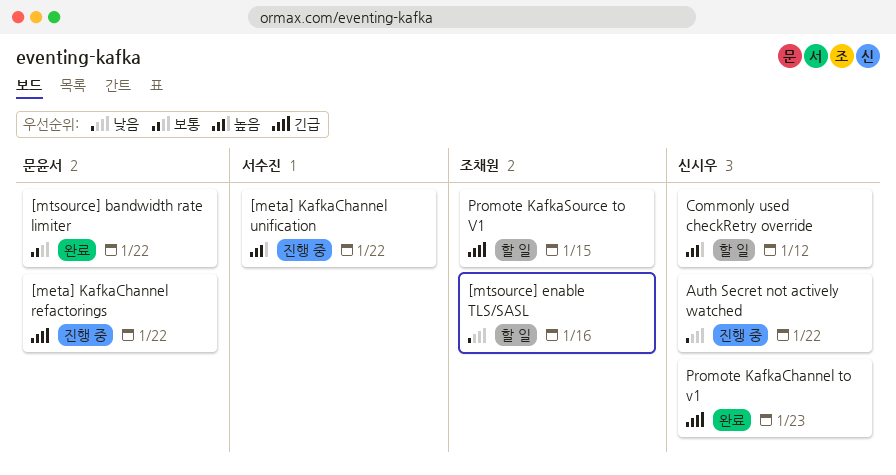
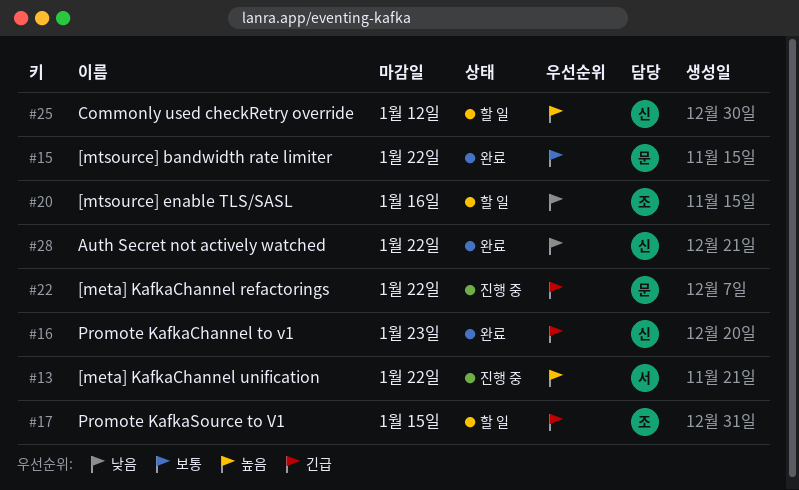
Auth Secret not actively watched, status: 진행 중 -> 완료

